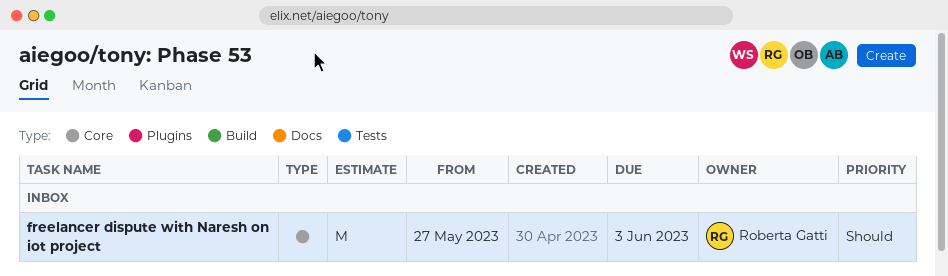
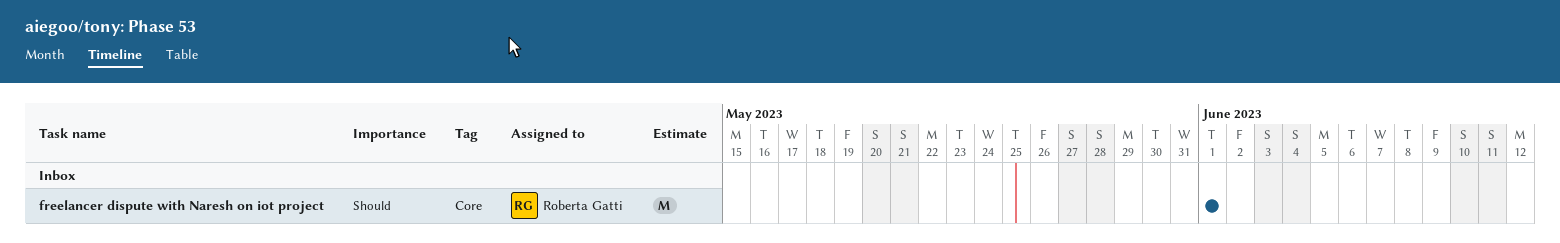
freelancer dispute with Naresh on iot project, start: May 27 -> Jun 1
freelancer dispute with Naresh on iot project, due: Jun 3 -> Jun 1

